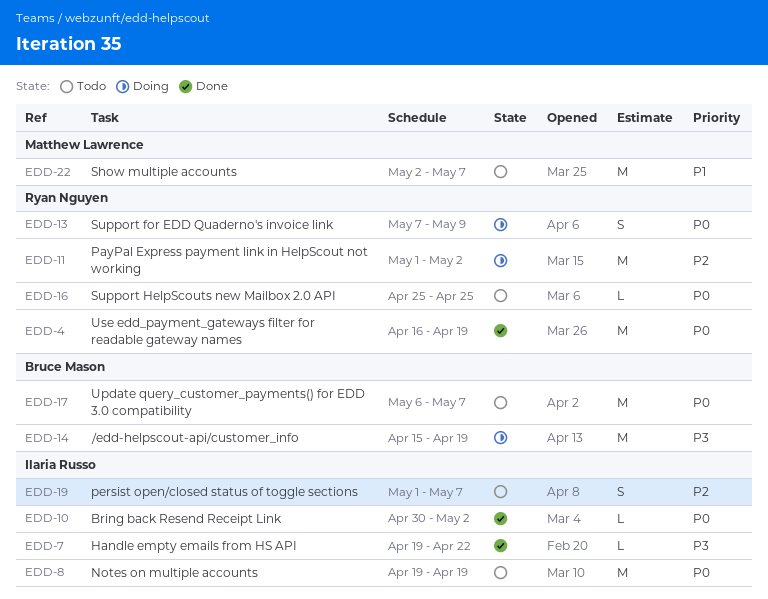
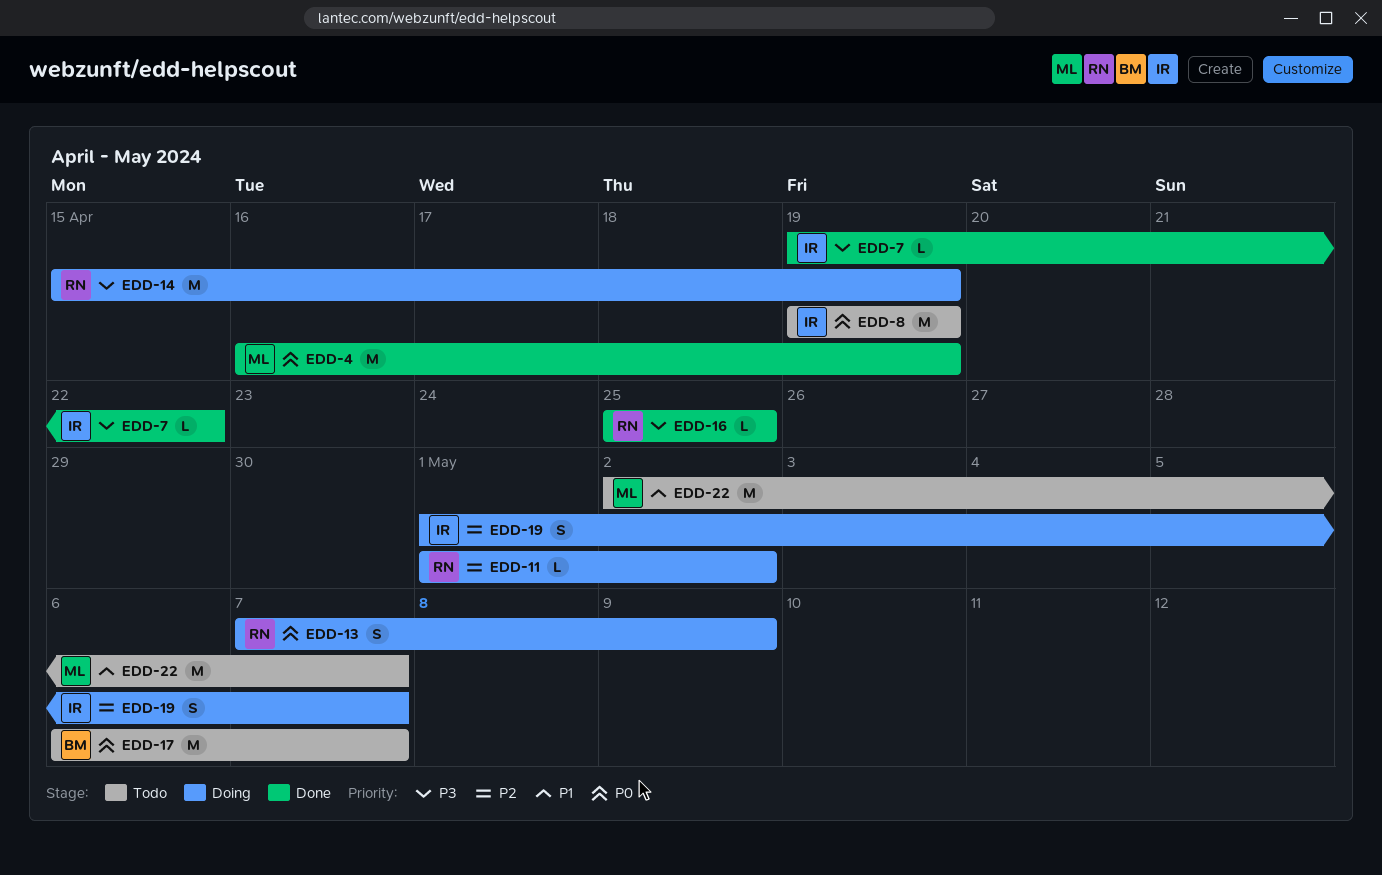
EDD-4, owner: Ryan Nguyen -> Matthew Lawrence
EDD-10: present -> none
EDD-11, estimate: M -> L
EDD-14, owner: Bruce Mason -> Ryan Nguyen
EDD-16, status: Todo -> Done
EDD-16, priority: P0 -> P3
EDD-19, status: Todo -> Doing

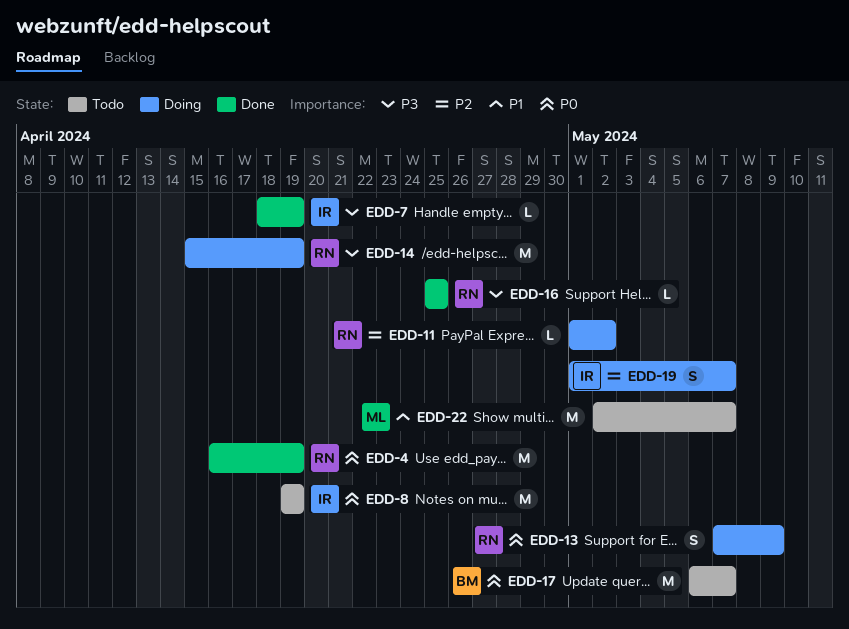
EDD-4, owner: ML -> RN
EDD-7, start: Apr 19 -> Apr 18
EDD-7, due: Apr 22 -> Apr 19

